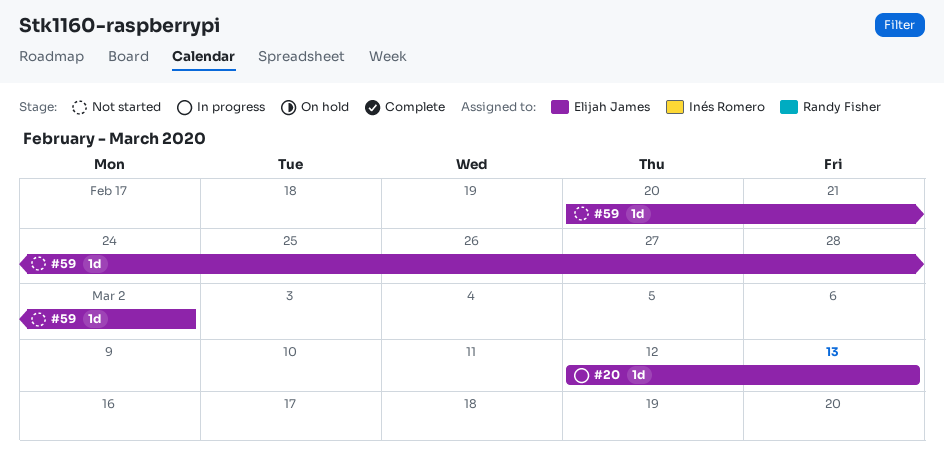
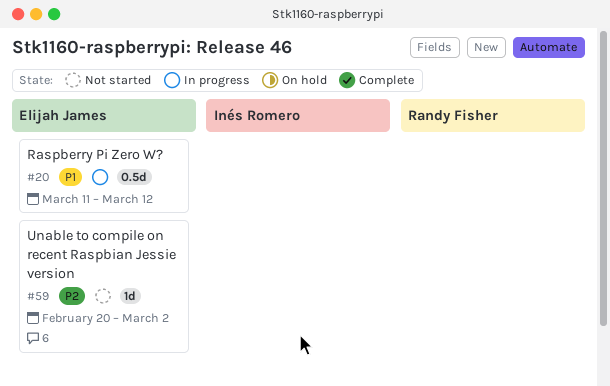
#20, estimate: 1d -> 0.5d
#20, start: Mar 12 -> Mar 11
#20, due: Mar 13 -> Mar 12

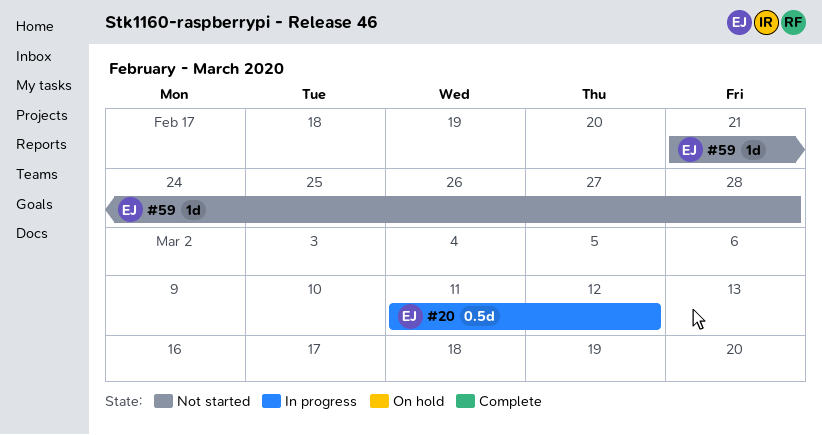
#59, start: Feb 20 -> Feb 21
#59, due: Mar 2 -> Feb 28

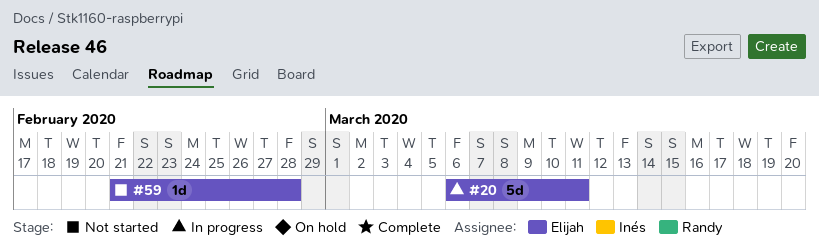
#20, estimate: 0.5d -> 5d
#20, start: Mar 11 -> Mar 6
#20, due: Mar 12 -> Mar 11

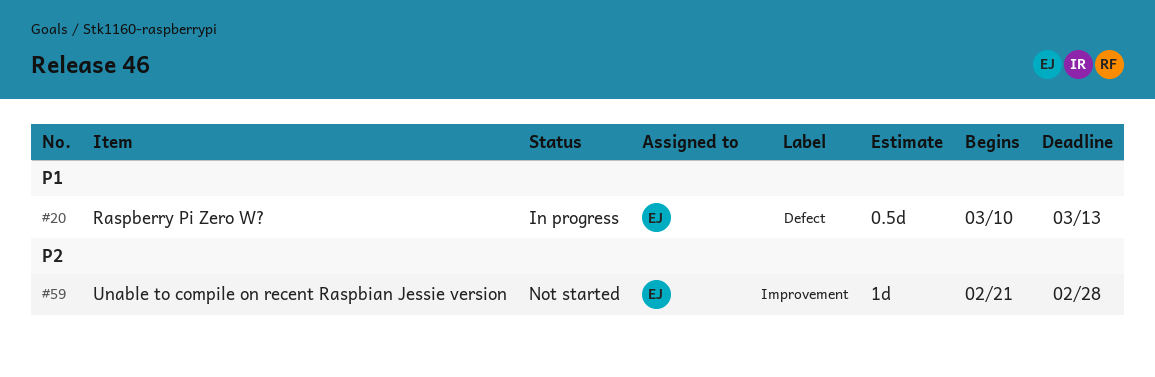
#20, estimate: 5d -> 0.5d
#20, start: Mar 6 -> Mar 10
#20, due: Mar 11 -> Mar 13

